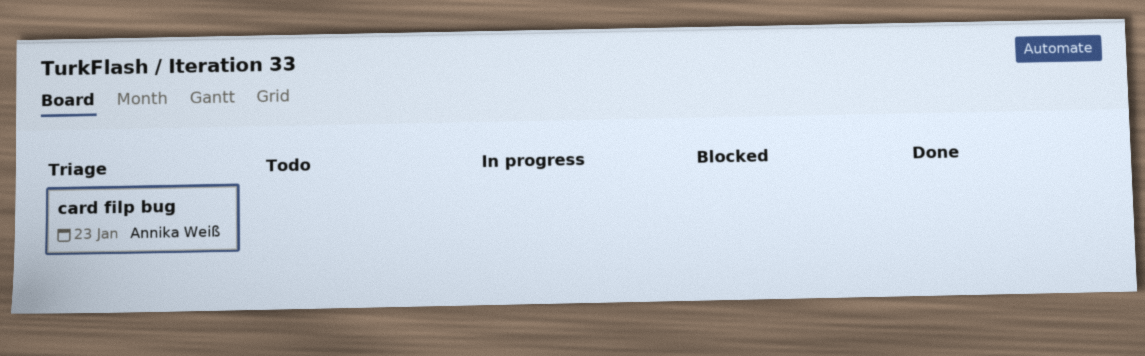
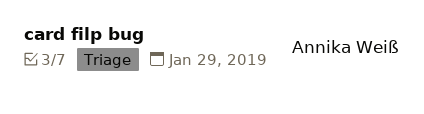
card filp bug, due: Jan 23 -> Jan 29

